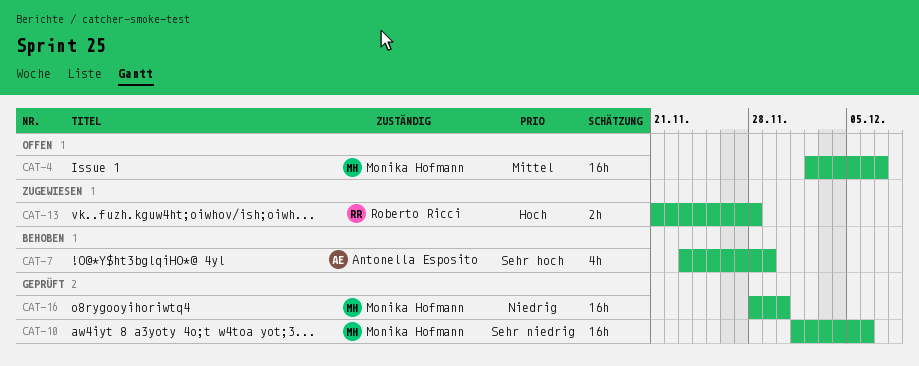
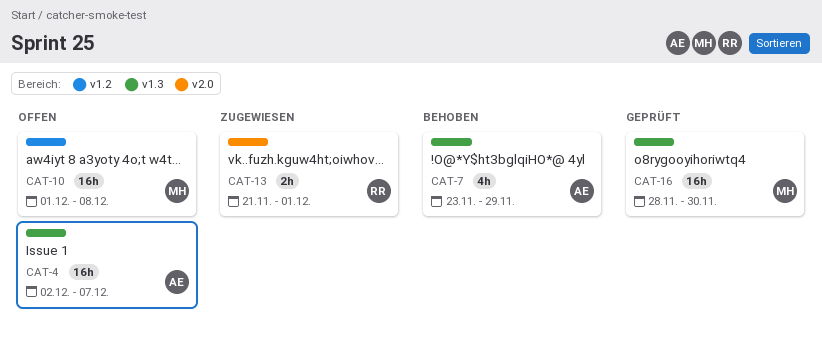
CAT-4, owner: Monika Hofmann -> Antonella Esposito
CAT-10, status: Geprüft -> Offen
CAT-10, due: Dec 6 -> Dec 8
CAT-13, due: Nov 28 -> Dec 1

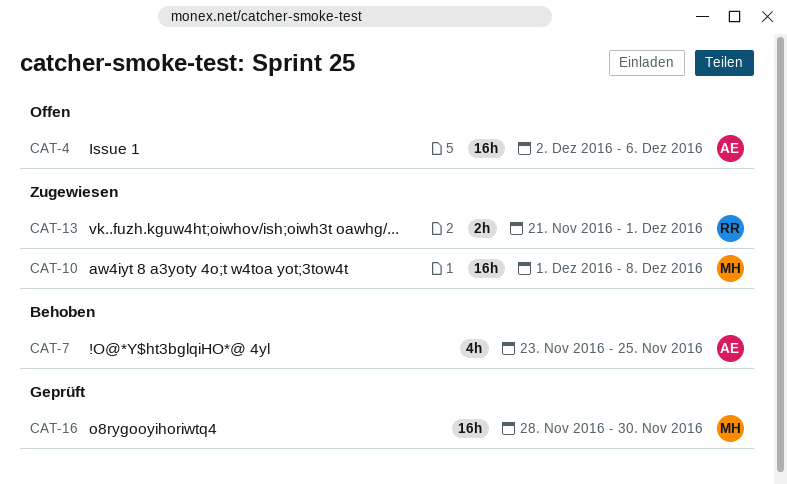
CAT-4, due: Dec 7 -> Dec 6
CAT-7, due: Nov 29 -> Nov 25
CAT-10, status: Offen -> Zugewiesen

